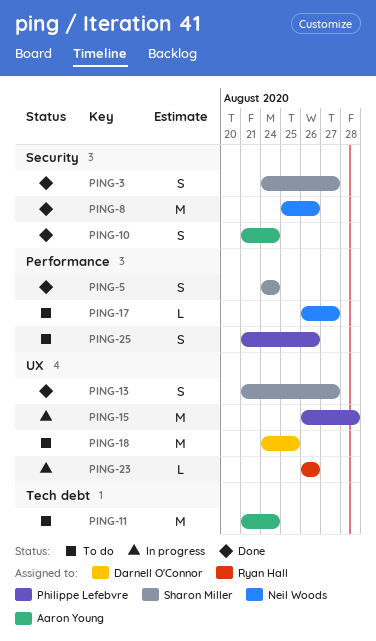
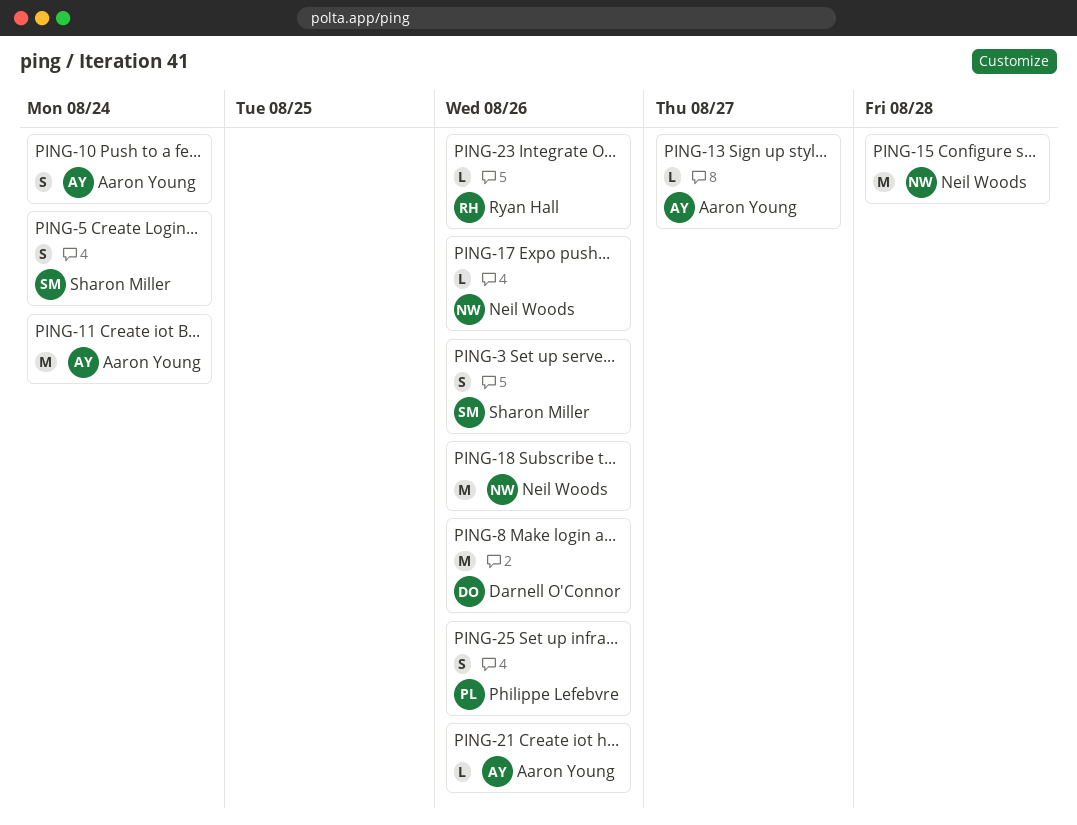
PING-3, due: Aug 27 -> Aug 26
PING-8, owner: Neil Woods -> Darnell O'Connor
PING-13, owner: Sharon Miller -> Aaron Young
PING-13, estimate: S -> L
PING-15, owner: Philippe Lefebvre -> Neil Woods
PING-17, due: Aug 27 -> Aug 26
PING-18, owner: Darnell O'Connor -> Neil Woods
PING-18, due: Aug 25 -> Aug 26
PING-21: none -> present

